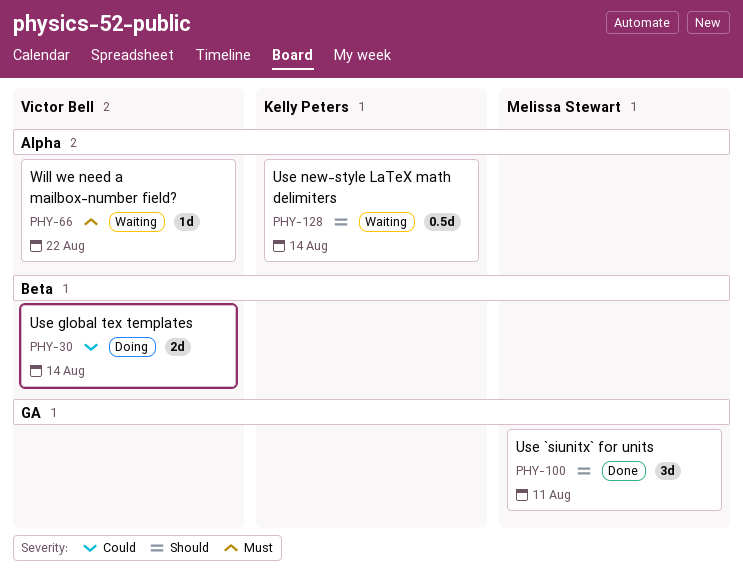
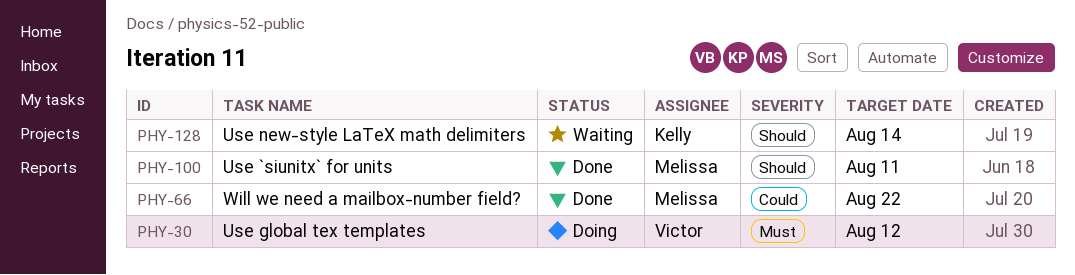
PHY-30, priority: Could -> Must
PHY-30, due: Aug 14 -> Aug 12
PHY-66, status: Waiting -> Done
PHY-66, owner: Victor Bell -> Melissa Stewart
PHY-66, priority: Must -> Could

